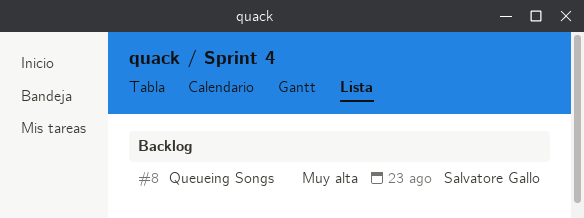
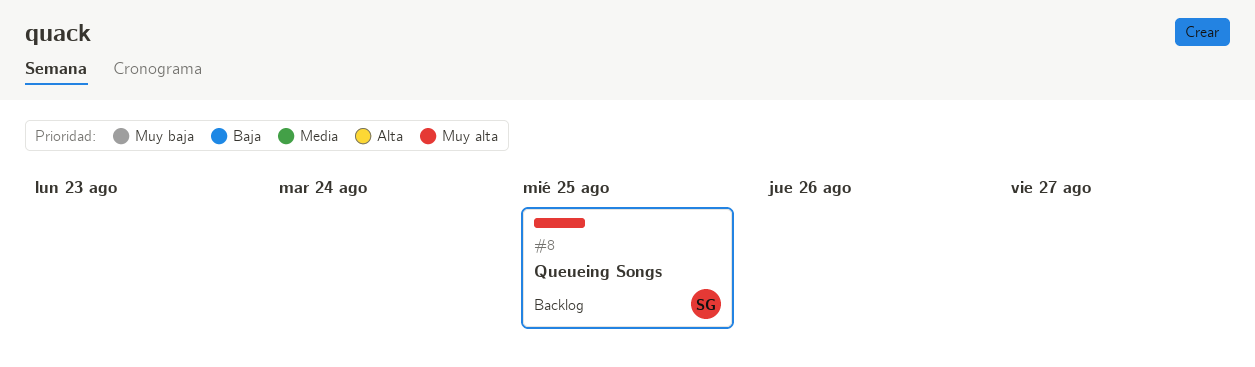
#8, due: Aug 23 -> Aug 25

